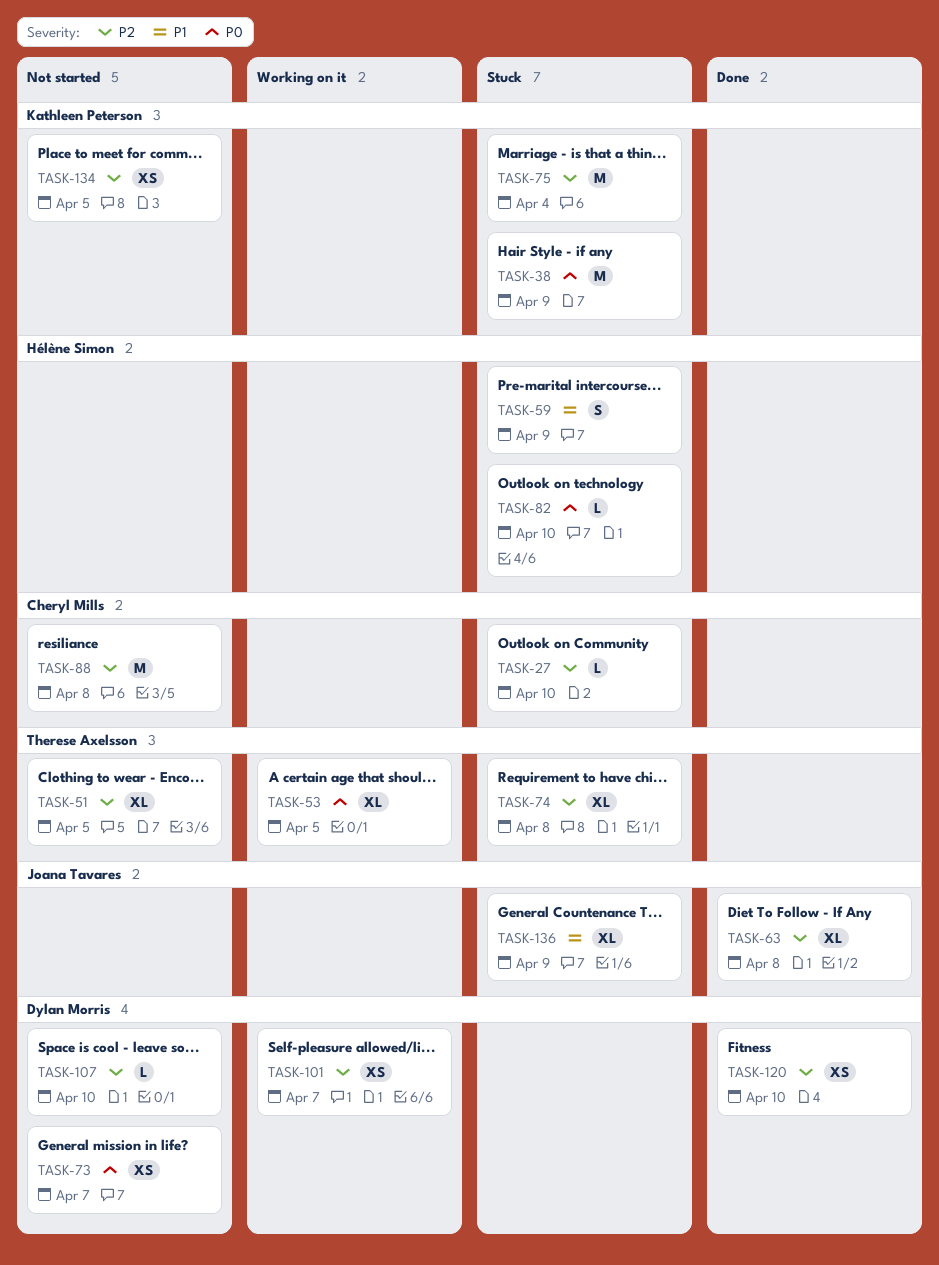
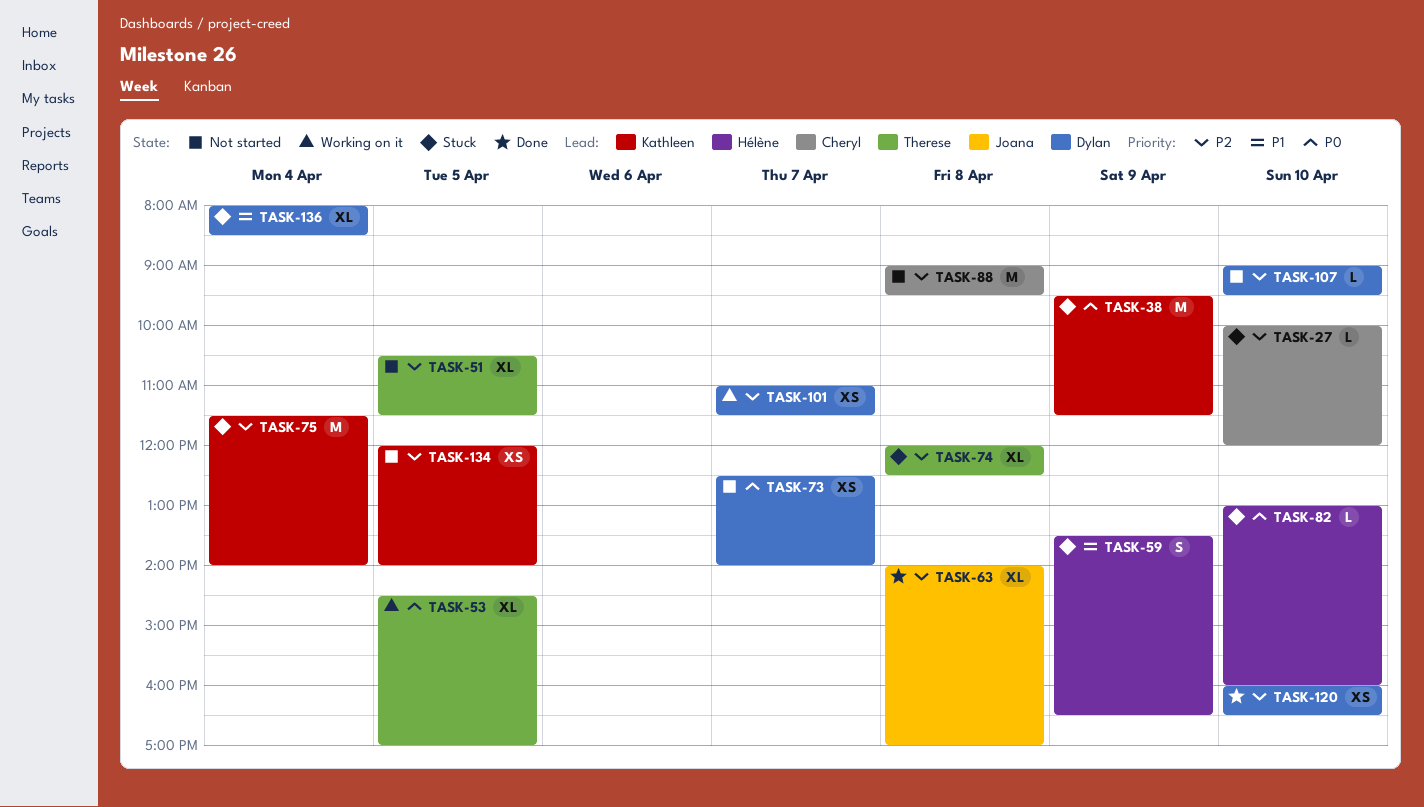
TASK-136, owner: Joana Tavares -> Dylan Morris
TASK-136, day: Apr 9 -> Apr 4

